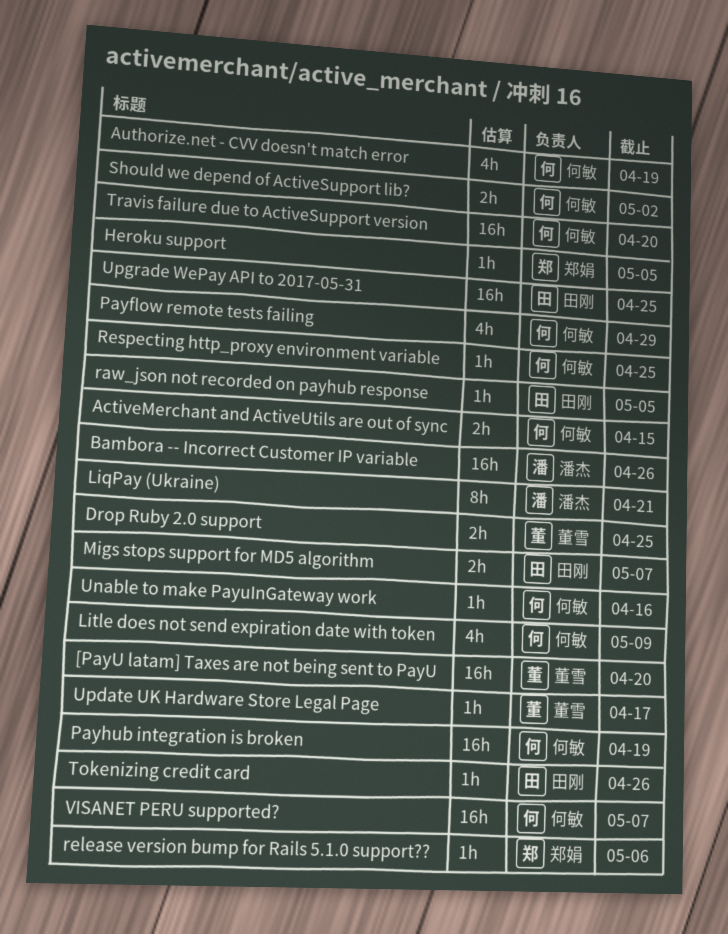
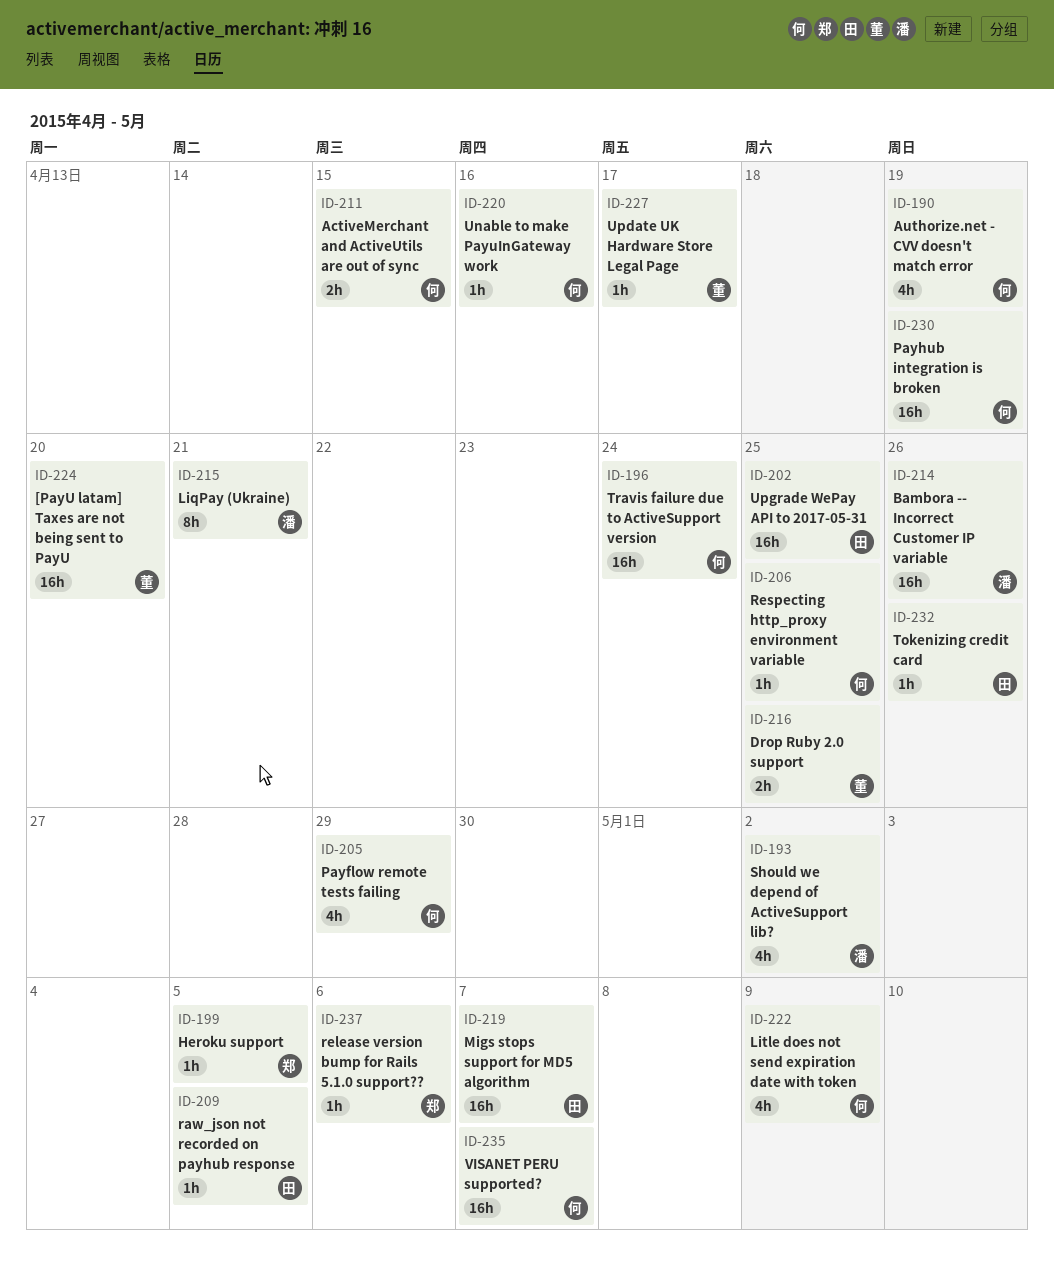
Migs stops support for MD5 algorithm, estimate: 2h -> 16h
Should we depend of ActiveSupport lib?, owner: 何敏 -> 潘杰
Should we depend of ActiveSupport lib?, estimate: 2h -> 4h
Travis failure due to ActiveSupport version, due: Apr 20 -> Apr 24

